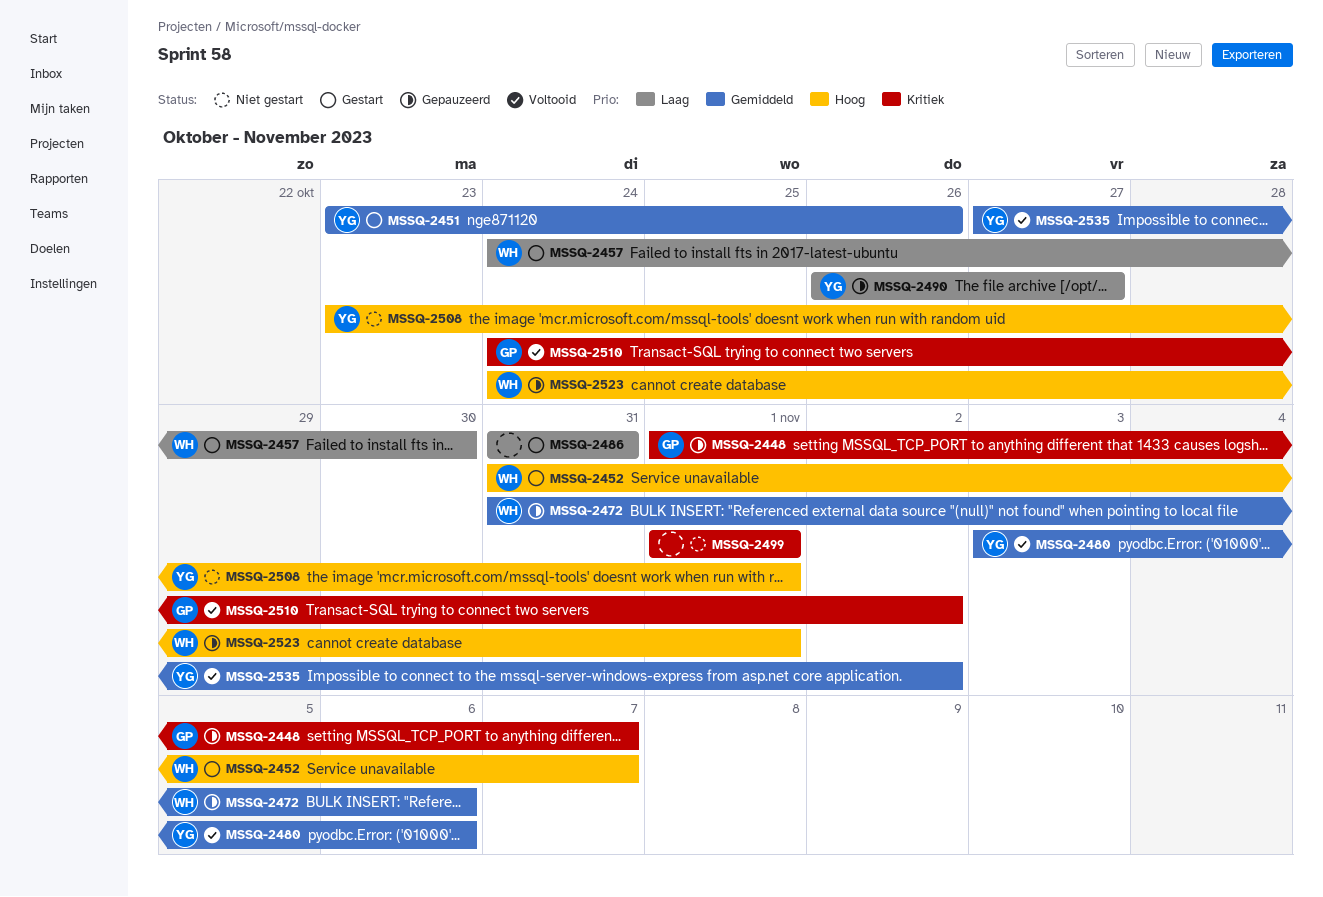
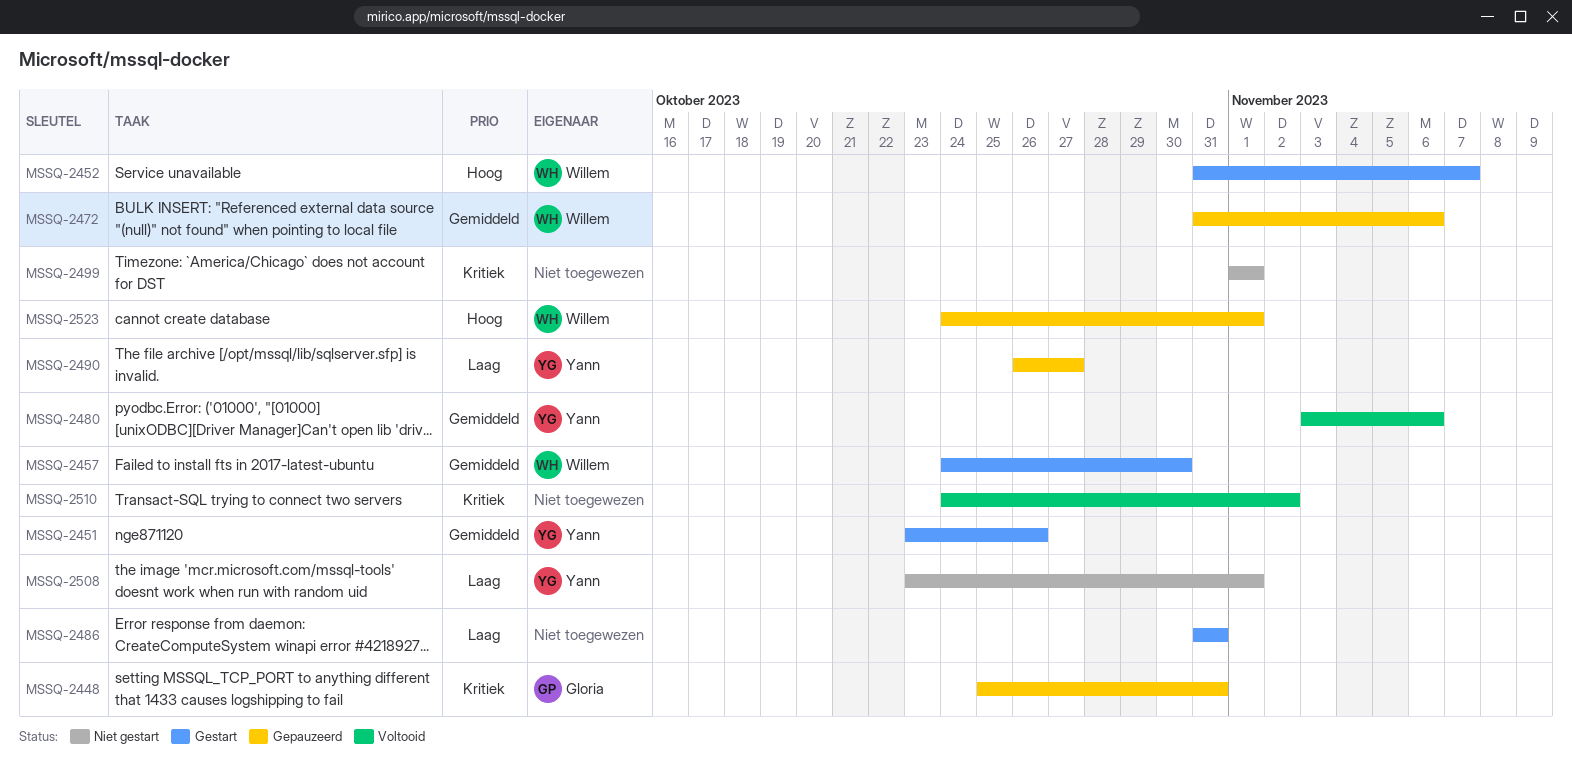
MSSQ-2448, start: Nov 1 -> Oct 25
MSSQ-2448, due: Nov 7 -> Oct 31
MSSQ-2457, priority: Laag -> Gemiddeld
MSSQ-2508, priority: Hoog -> Laag
MSSQ-2510, owner: Gloria -> none
MSSQ-2535: present -> none

